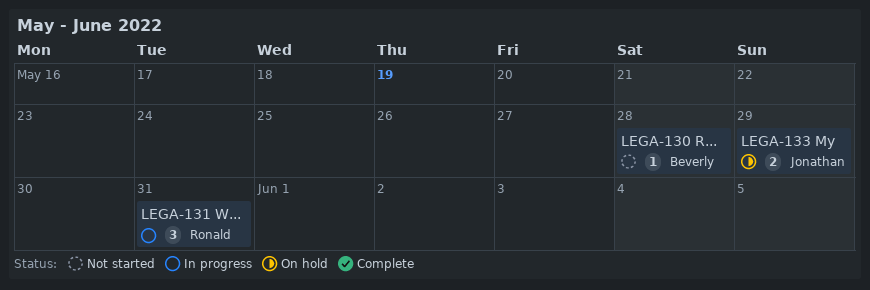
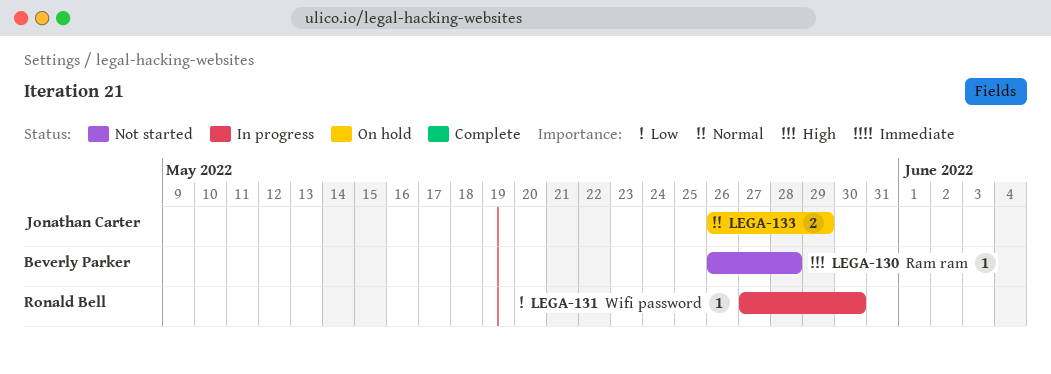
LEGA-131, estimate: 3 -> 1
LEGA-131, due: May 31 -> May 30

